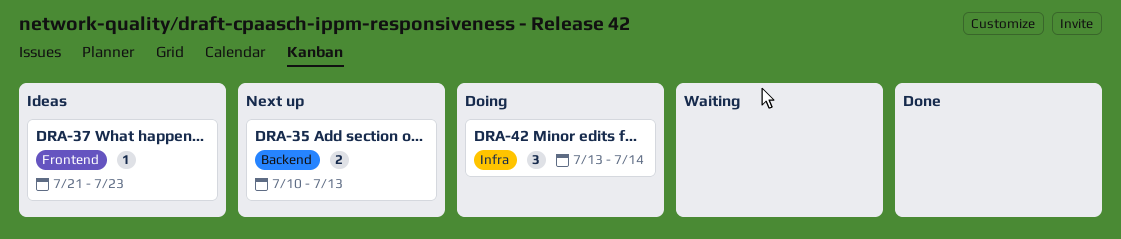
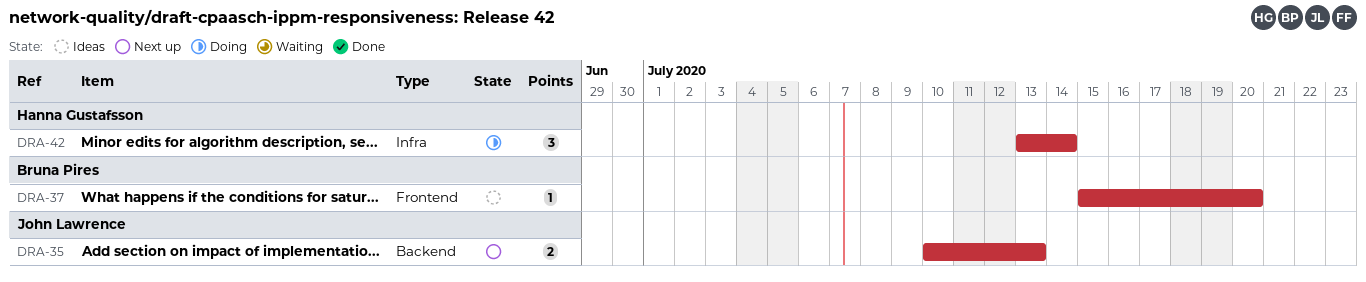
DRA-37, start: Jul 21 -> Jul 15
DRA-37, due: Jul 23 -> Jul 20

